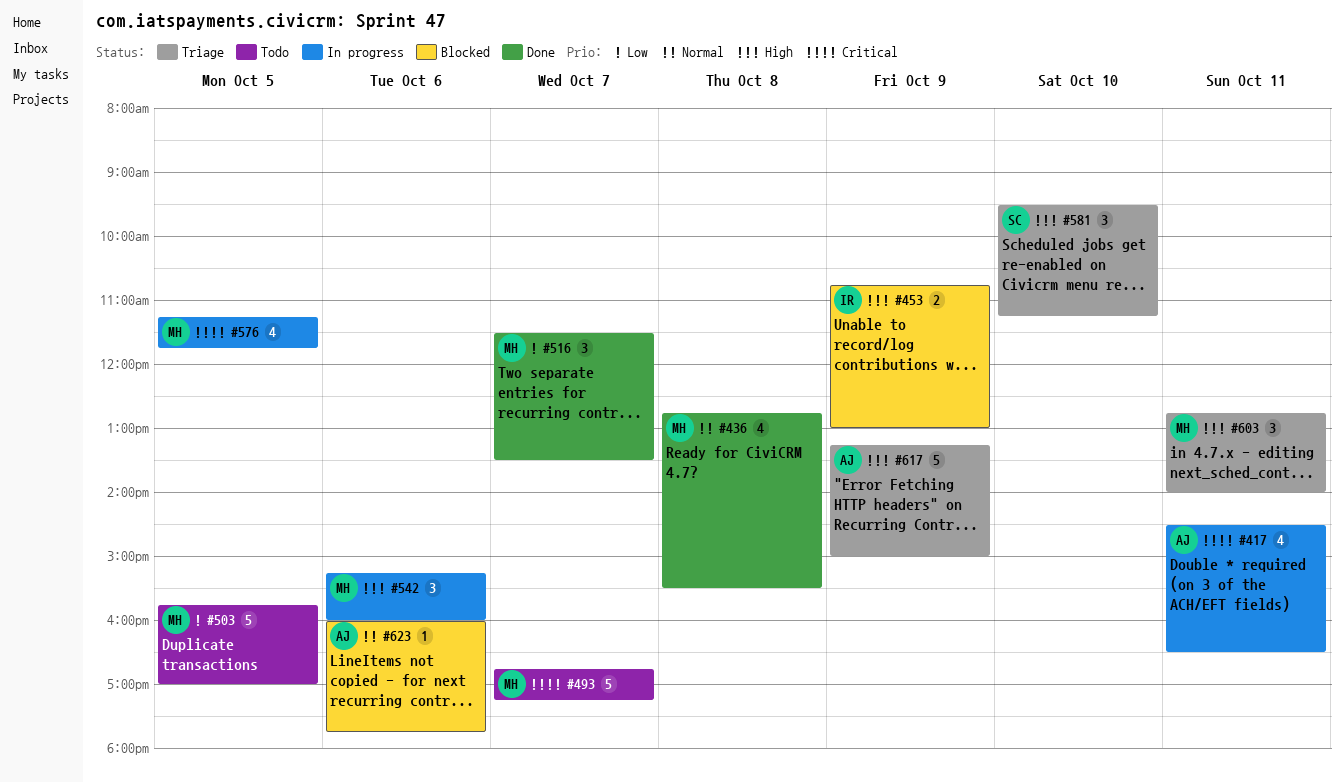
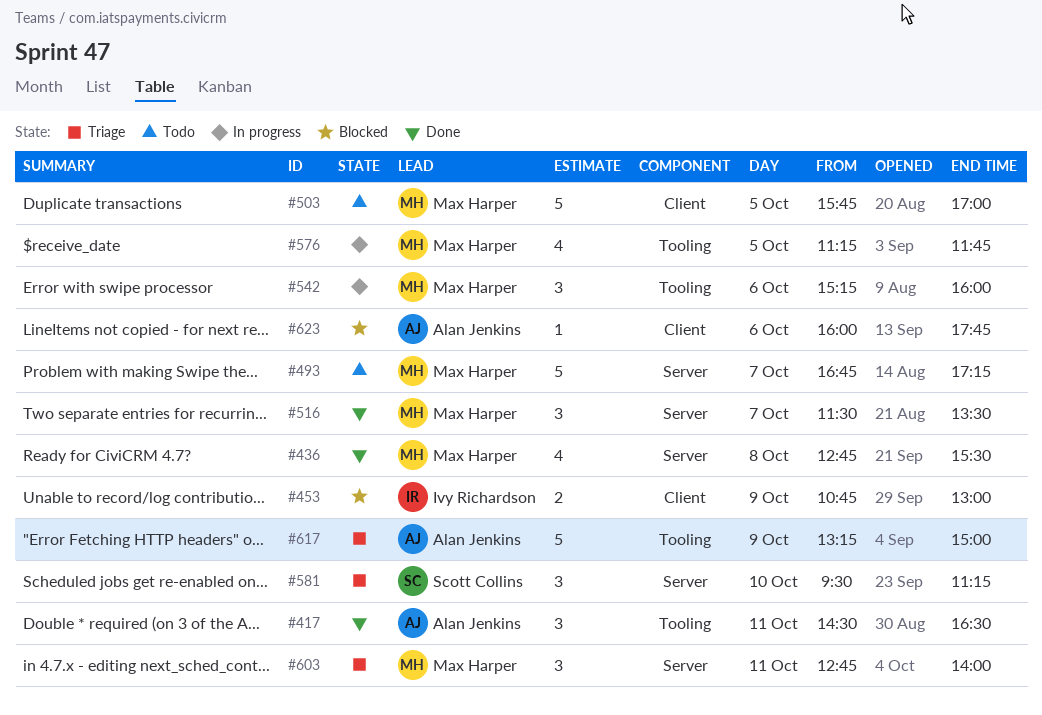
#417, status: In progress -> Done
#417, estimate: 4 -> 3

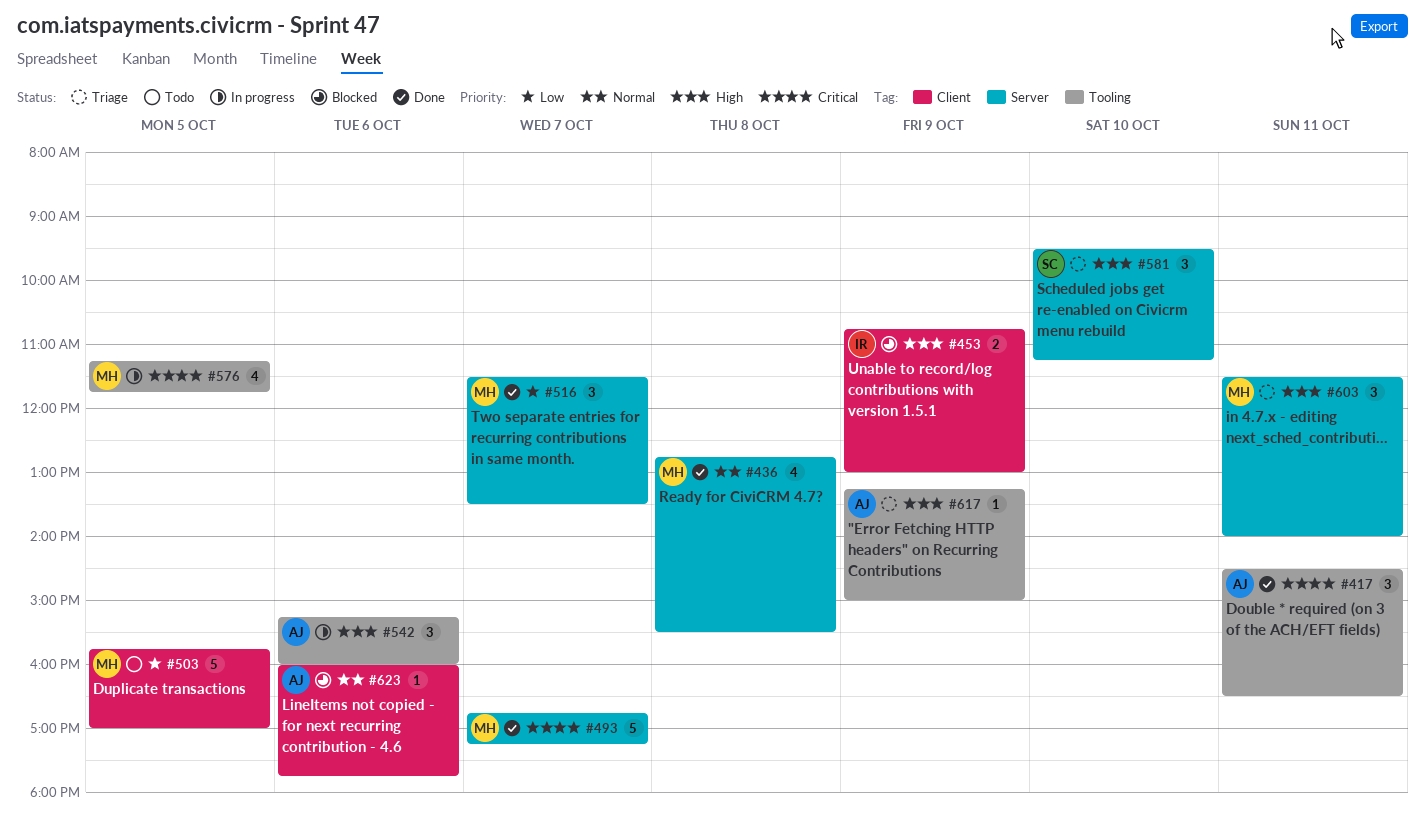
#493, status: Todo -> Done
#542, owner: Max Harper -> Alan Jenkins
#603, begins: 12:45 -> 11:30
#617, estimate: 5 -> 1

